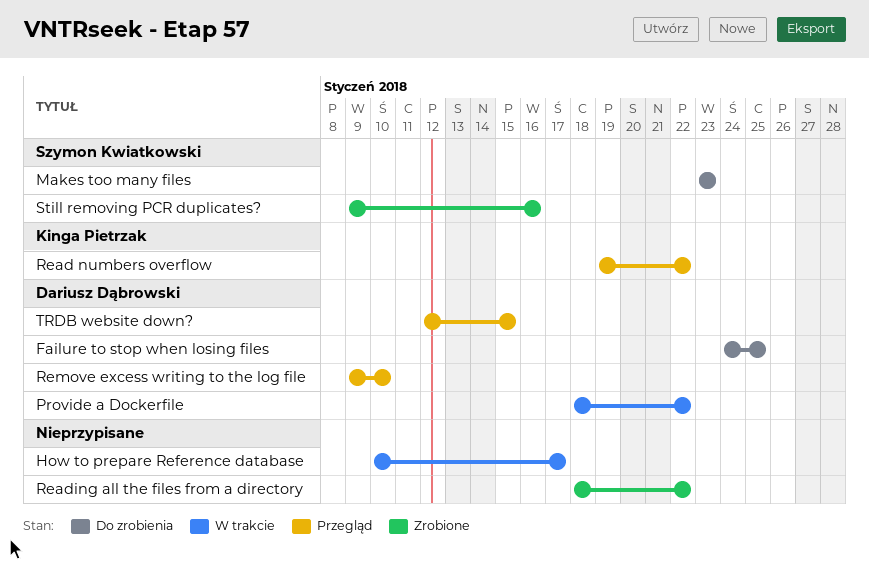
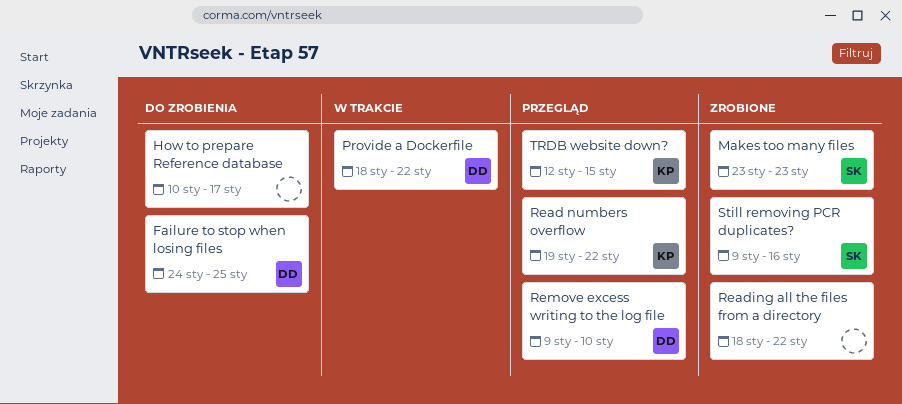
How to prepare Reference database, status: W trakcie -> Do zrobienia
Makes too many files, status: Do zrobienia -> Zrobione
TRDB website down?, owner: Dariusz Dąbrowski -> Kinga Pietrzak

